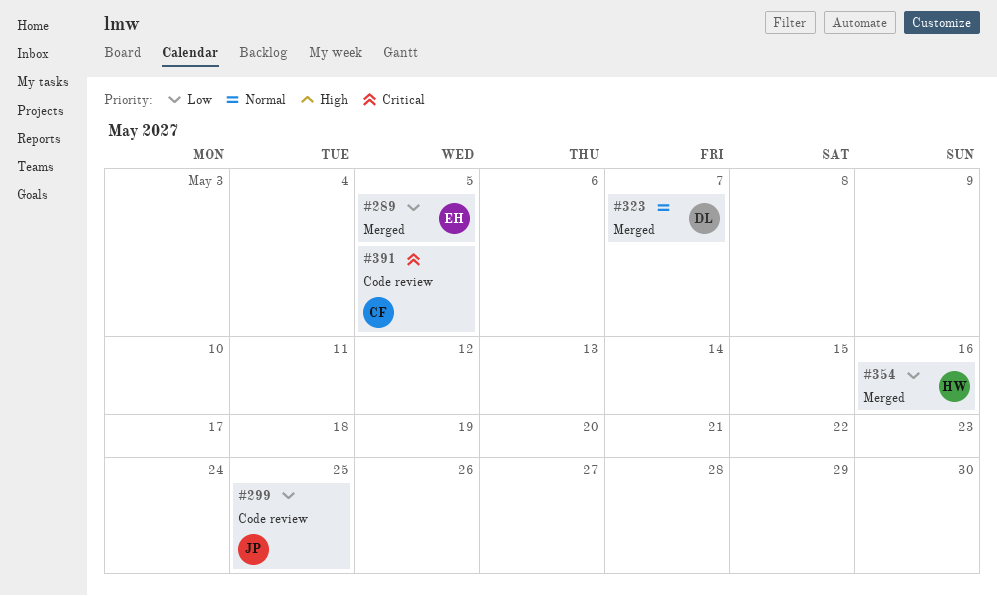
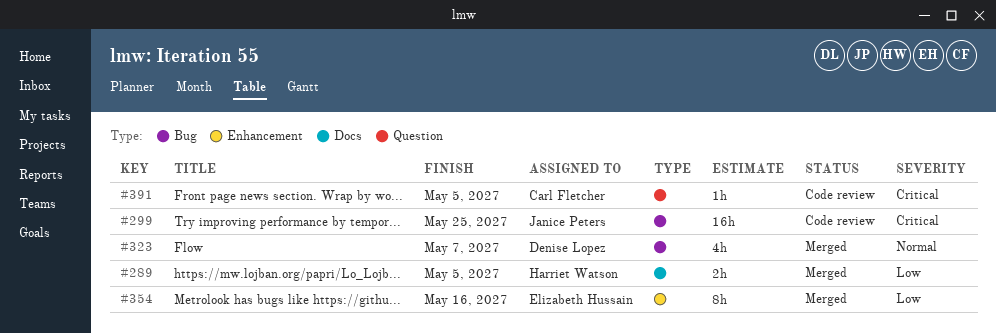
#289, owner: Elizabeth Hussain -> Harriet Watson
#299, priority: Low -> Critical
#354, owner: Harriet Watson -> Elizabeth Hussain

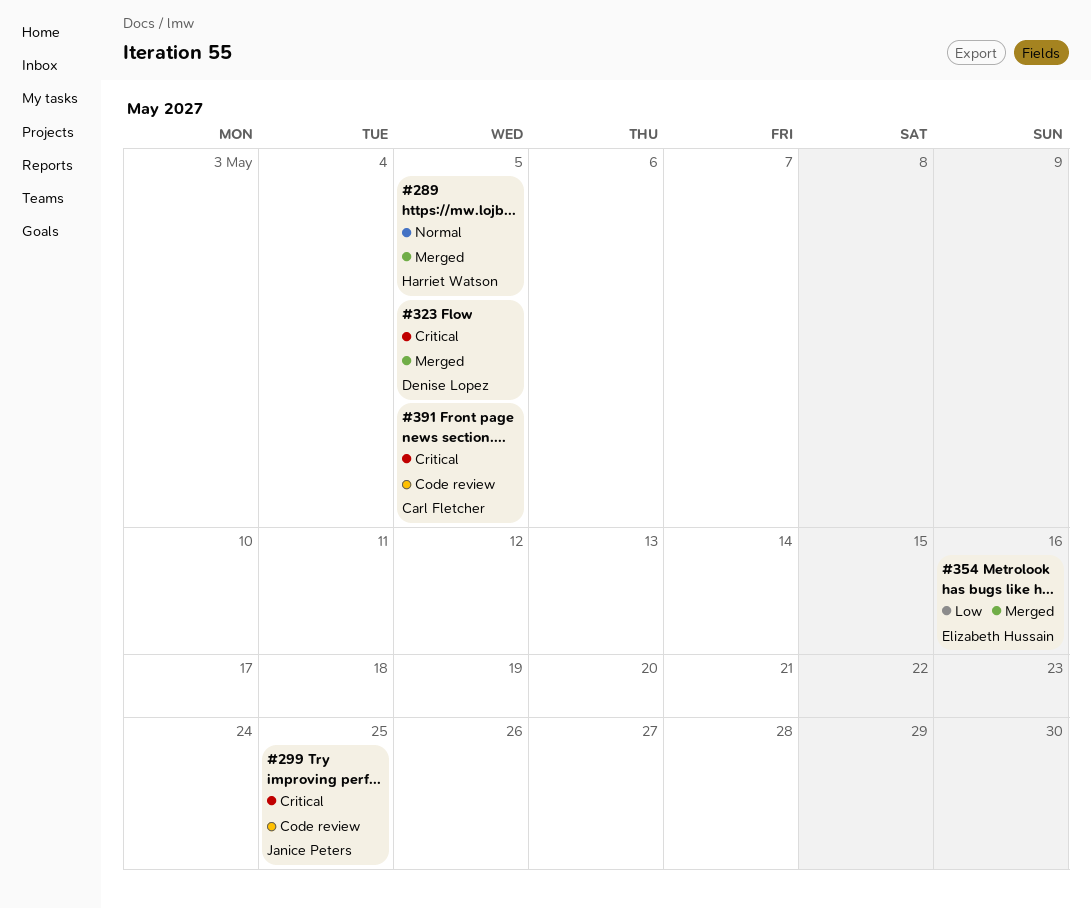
#289, priority: Low -> Normal
#323, priority: Normal -> Critical
#323, due: May 7 -> May 5

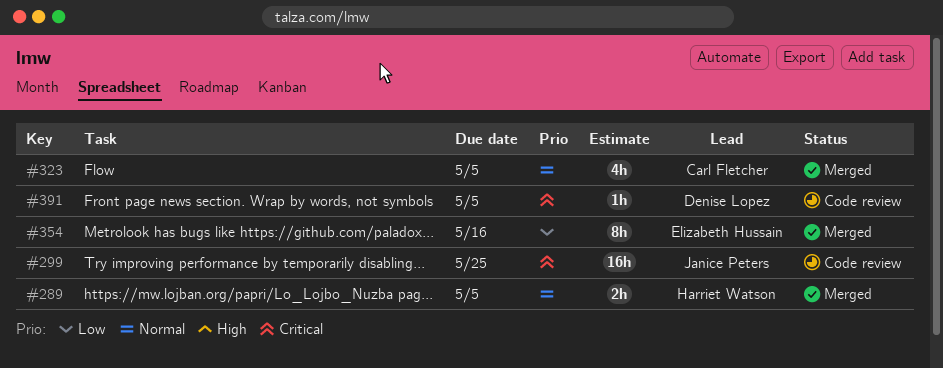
#323, owner: Denise Lopez -> Carl Fletcher
#323, priority: Critical -> Normal
#391, owner: Carl Fletcher -> Denise Lopez

